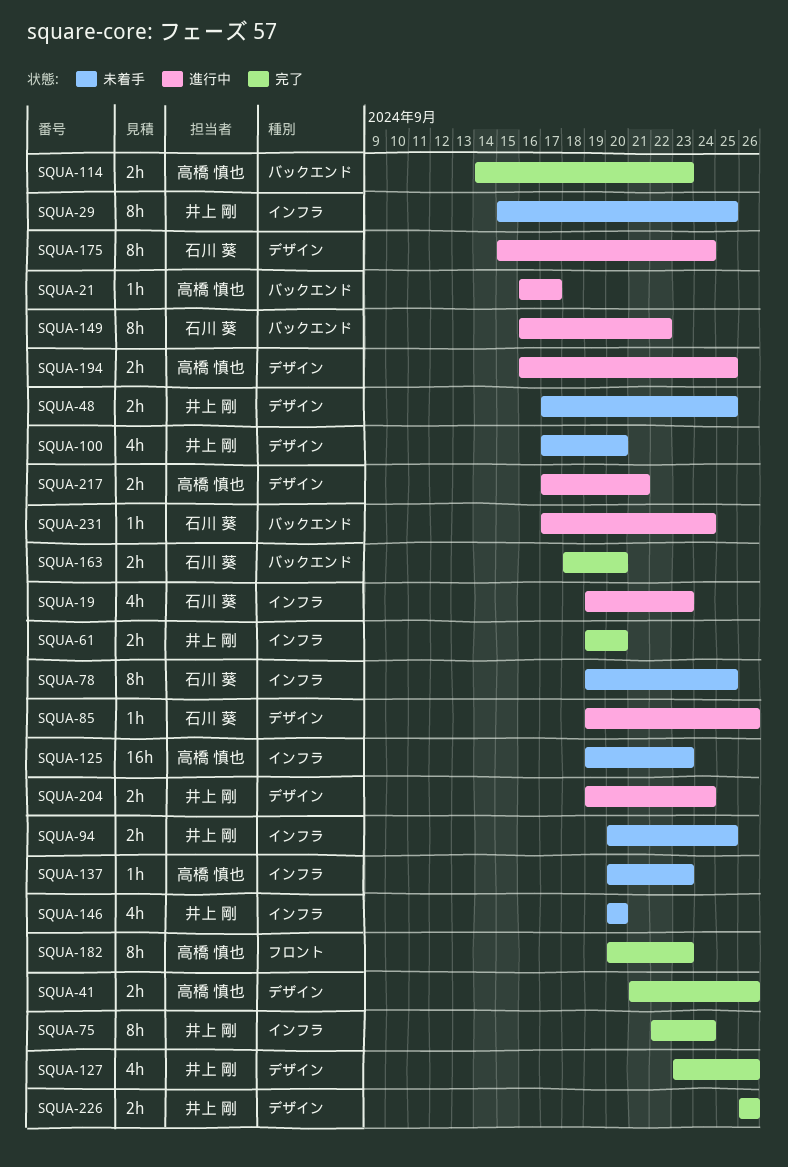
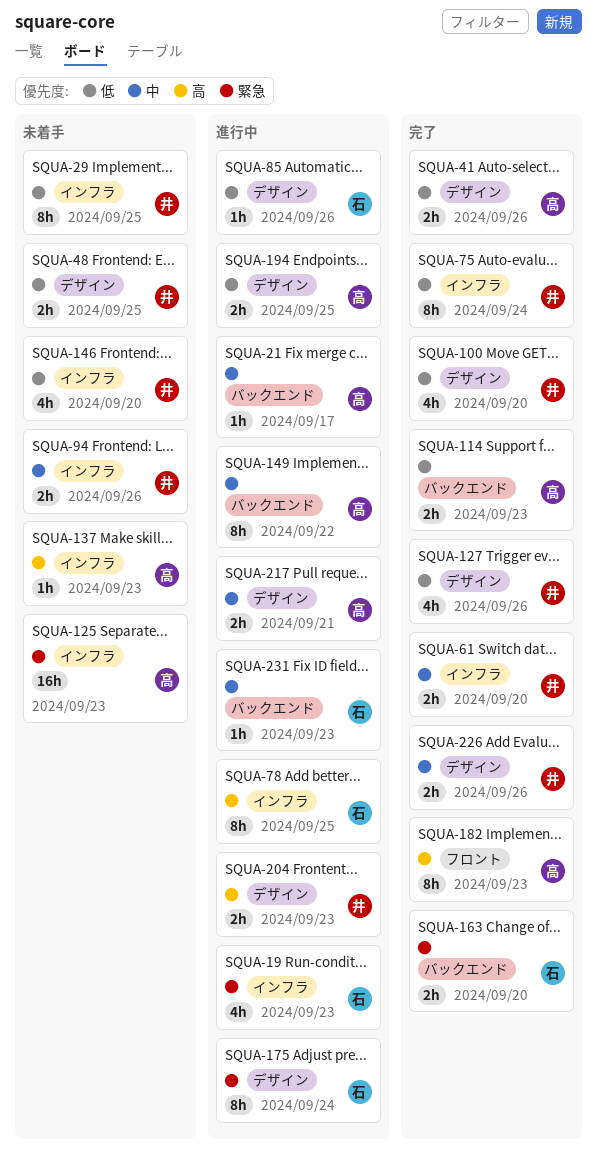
SQUA-78, status: 未着手 -> 進行中
SQUA-94, due: Sep 25 -> Sep 26
SQUA-100, status: 未着手 -> 完了
SQUA-149, owner: 石川 葵 -> 高橋 慎也
SQUA-204, due: Sep 24 -> Sep 23
SQUA-231, due: Sep 24 -> Sep 23

